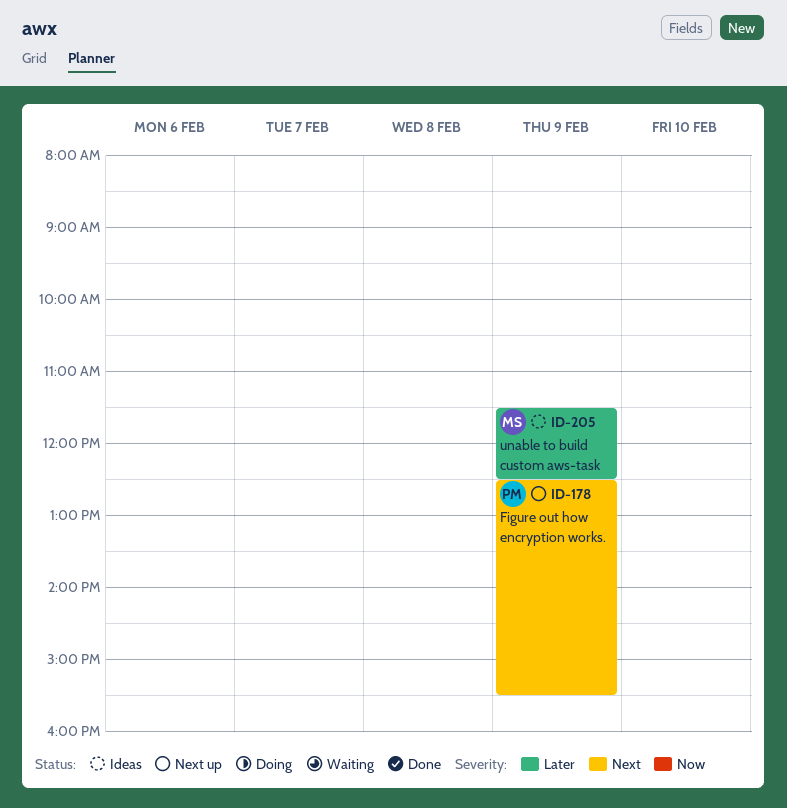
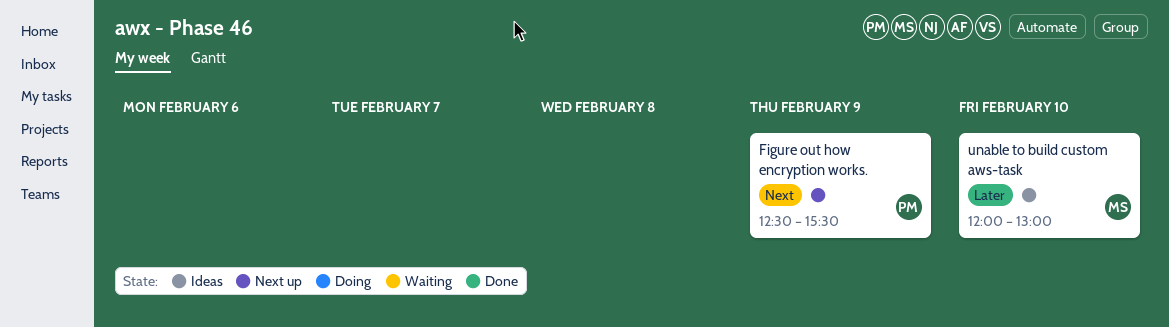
unable to build custom aws-task, day: Feb 9 -> Feb 10
unable to build custom aws-task, begins: 11:30 -> 12:00
unable to build custom aws-task, ends: 12:30 -> 13:00

